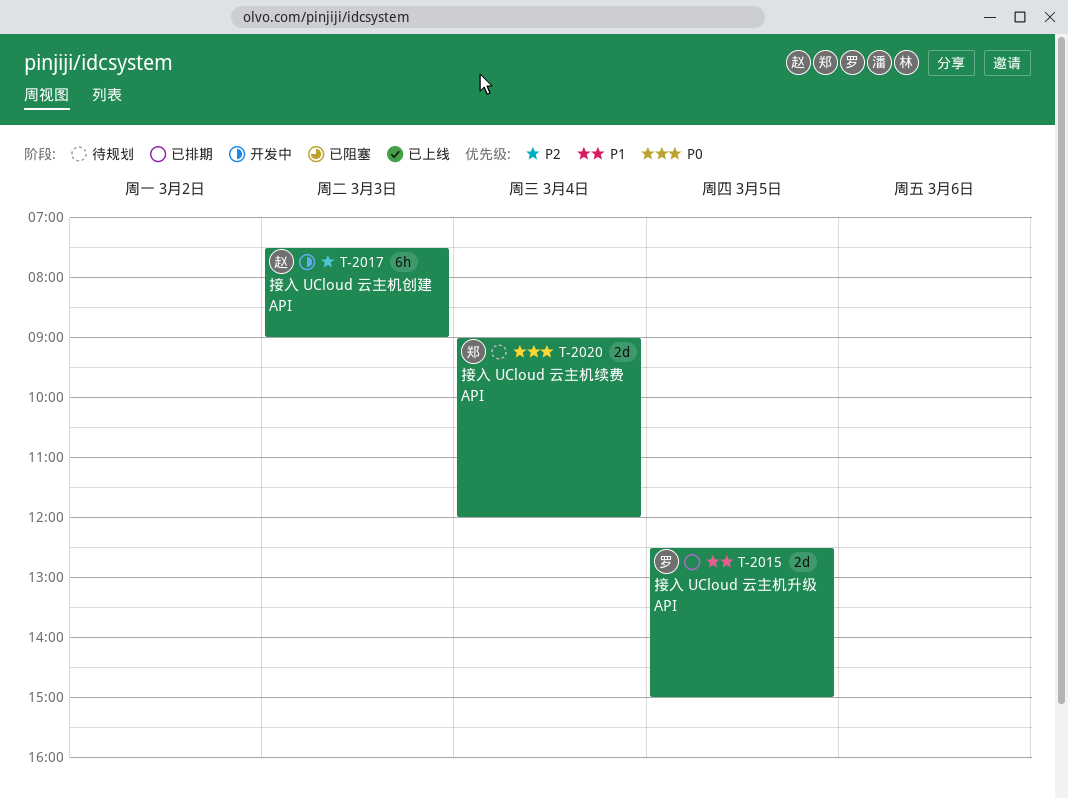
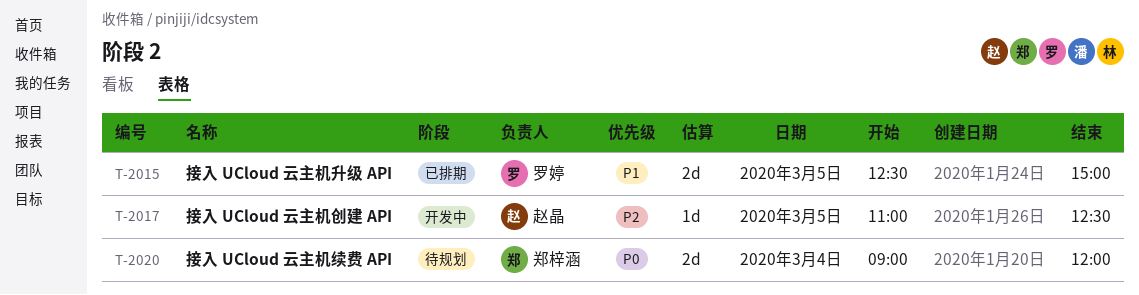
T-2017, estimate: 6h -> 1d
T-2017, day: Mar 3 -> Mar 5
T-2017, begins: 07:30 -> 11:00
T-2017, ends: 09:00 -> 12:30

